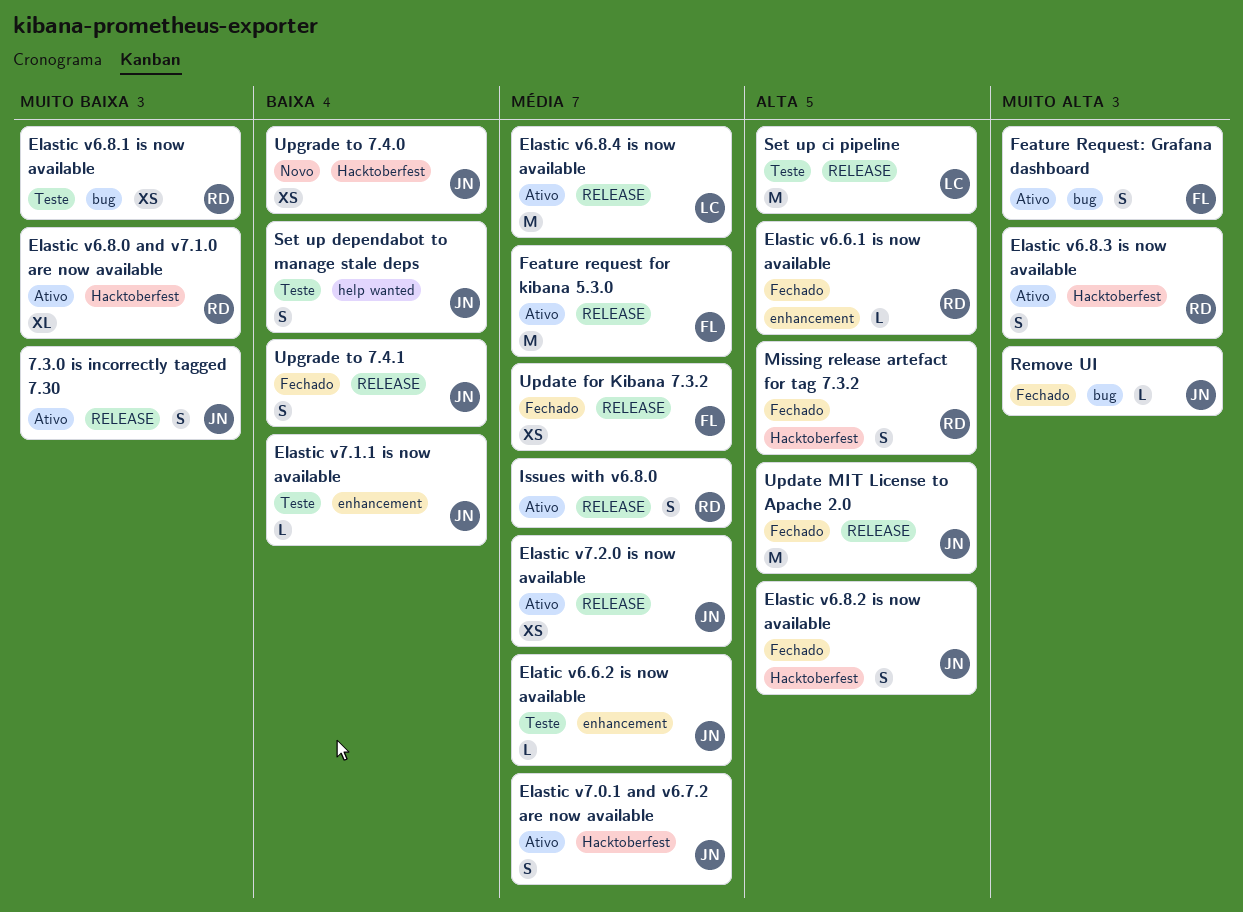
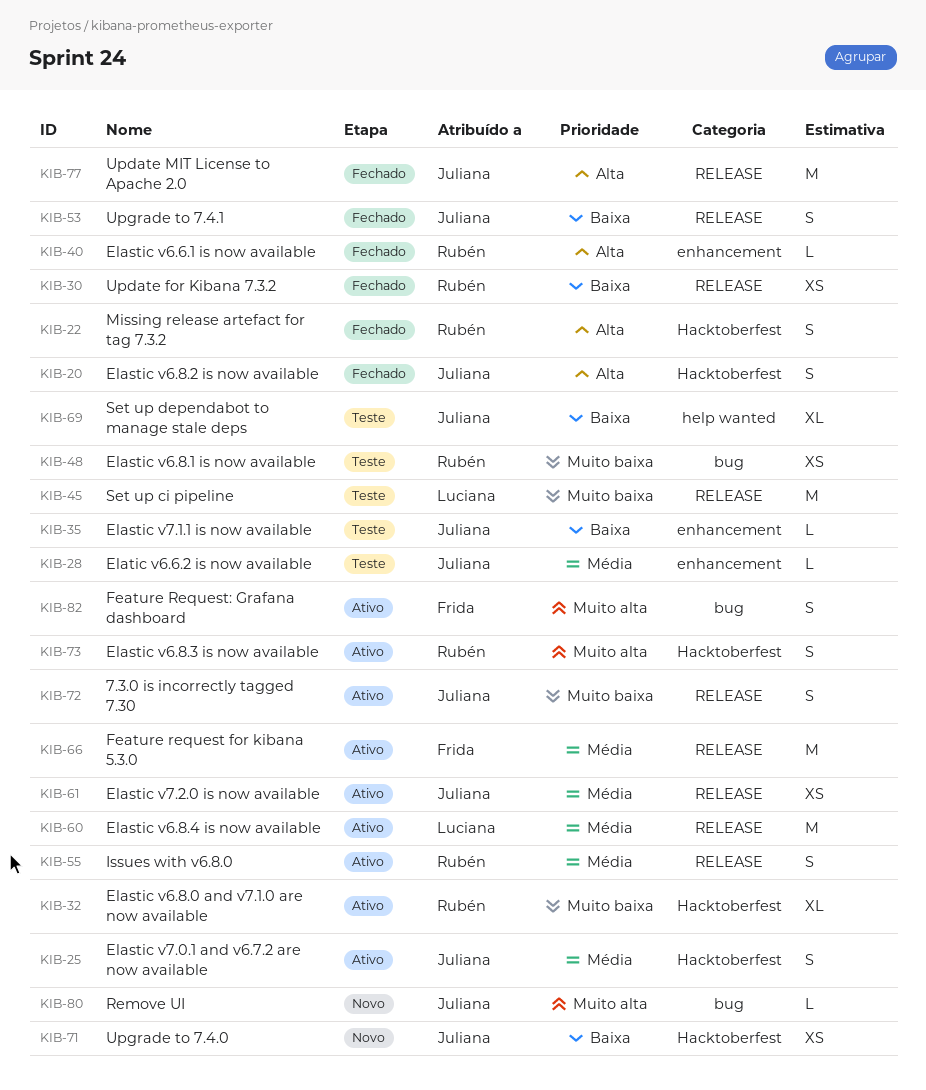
Remove UI, status: Fechado -> Novo
Set up ci pipeline, priority: Alta -> Muito baixa
Set up dependabot to manage stale deps, estimate: S -> XL
Update for Kibana 7.3.2, owner: Frida -> Rubén
Update for Kibana 7.3.2, priority: Média -> Baixa

